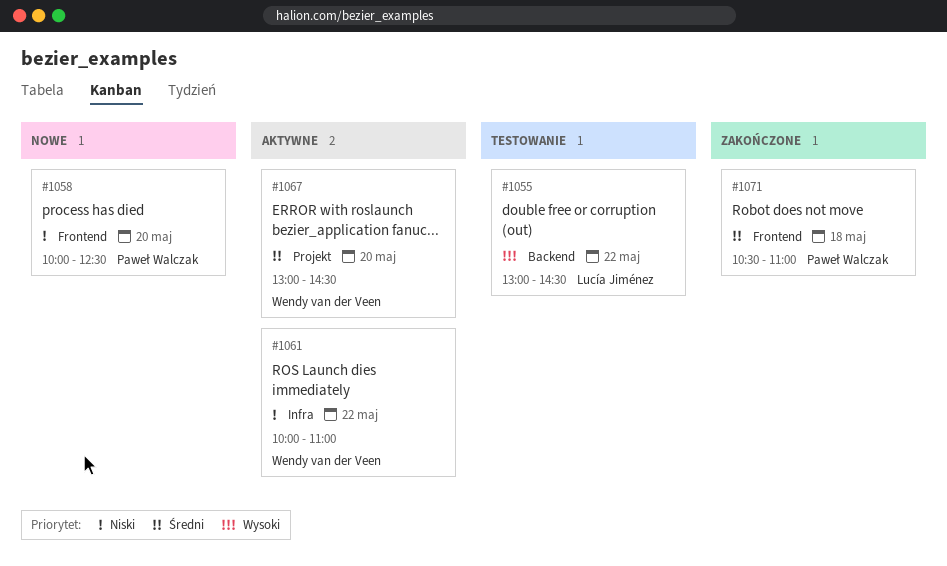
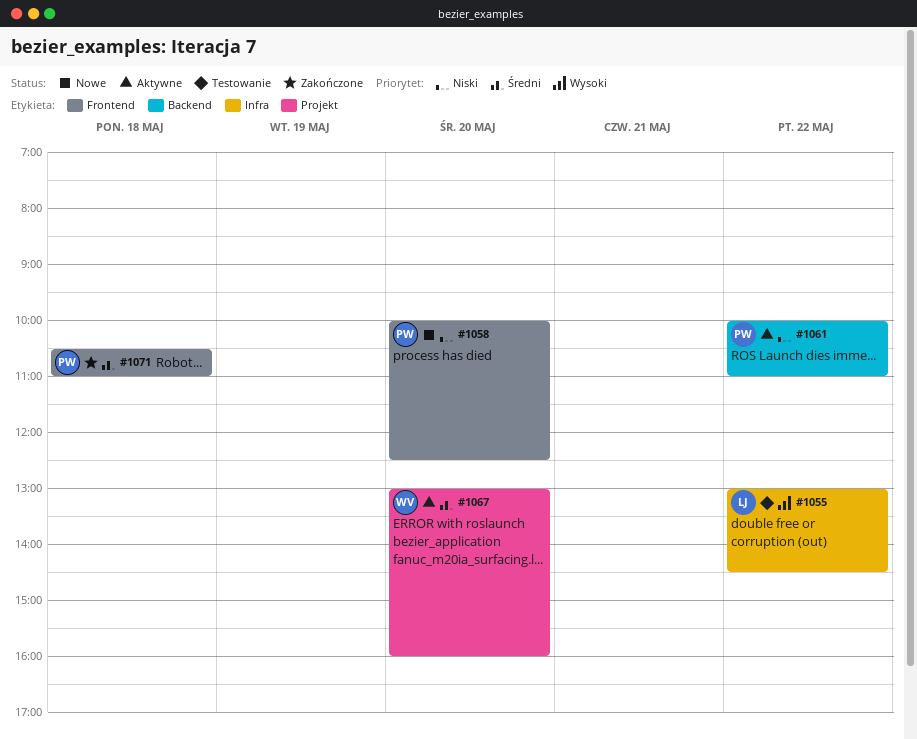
#1055, label: Backend -> Infra
#1061, owner: Wendy van der Veen -> Paweł Walczak
#1061, label: Infra -> Backend
#1067, ends: 14:30 -> 16:00

